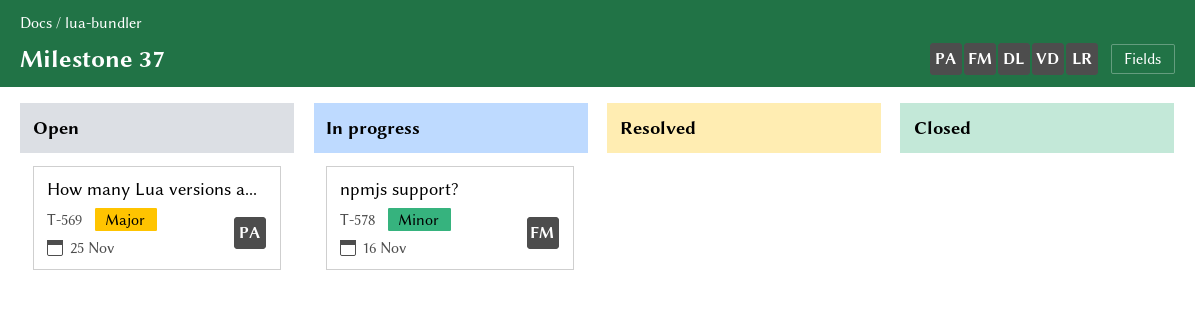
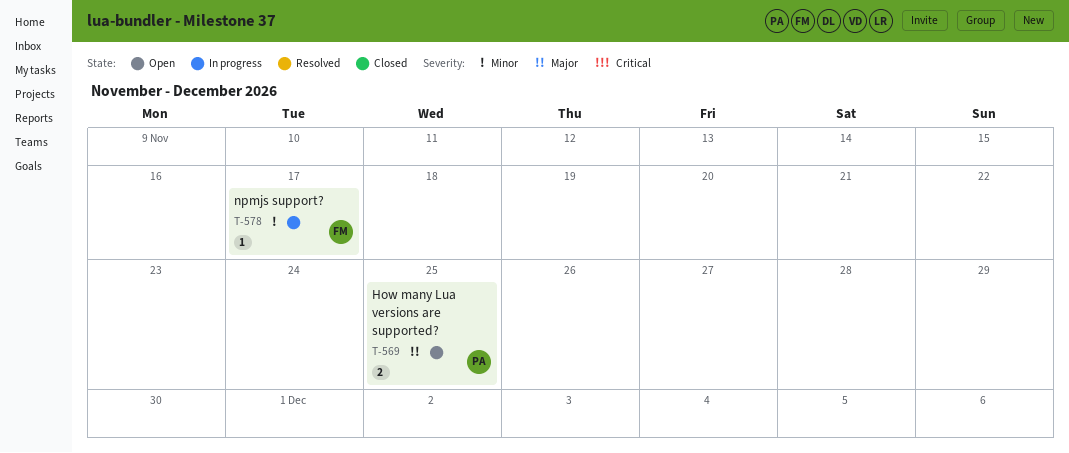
T-578, due: Nov 16 -> Nov 17

